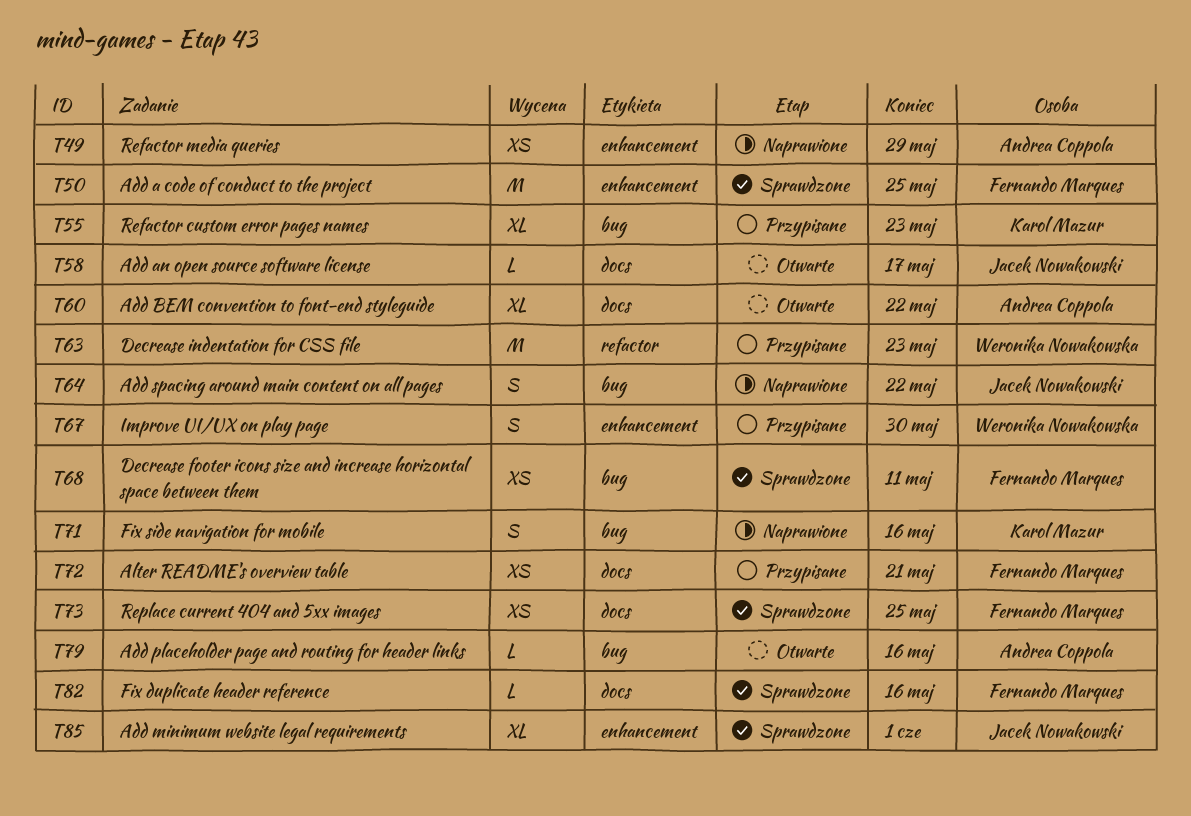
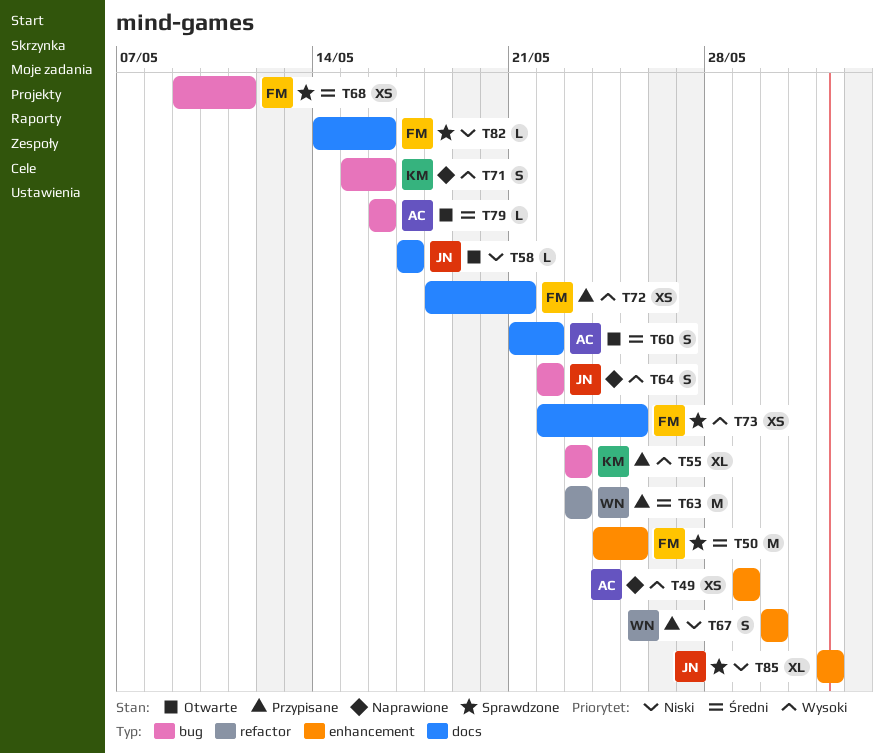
T60, estimate: XL -> S

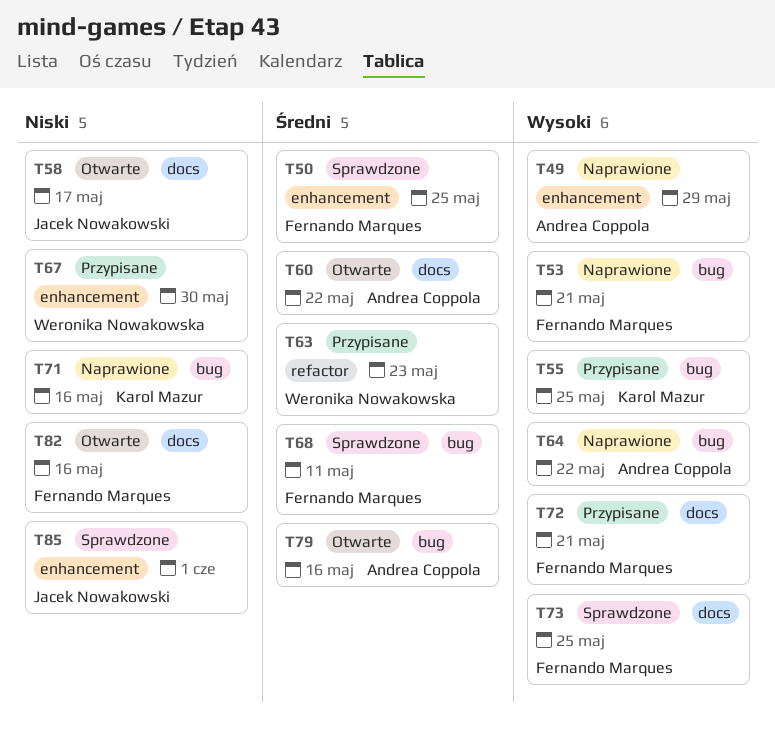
T53: none -> present
T55, due: May 23 -> May 25
T64, owner: Jacek Nowakowski -> Andrea Coppola
T71, priority: Wysoki -> Niski
T82, status: Sprawdzone -> Otwarte

